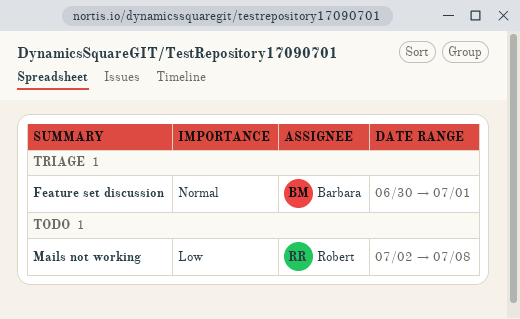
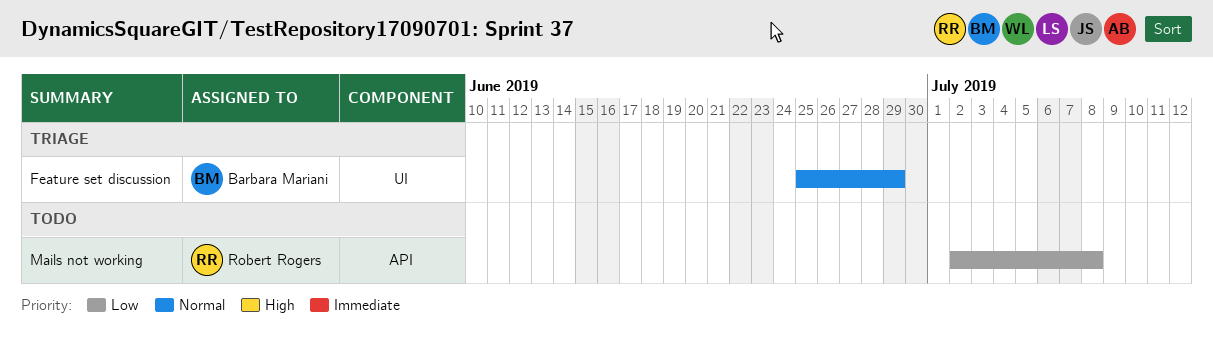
Feature set discussion, start: Jun 30 -> Jun 25
Feature set discussion, due: Jul 1 -> Jun 29

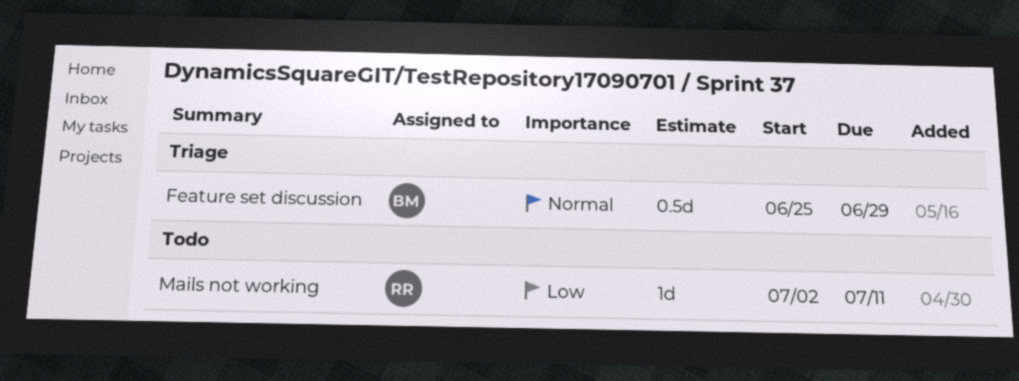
Mails not working, due: Jul 8 -> Jul 11

